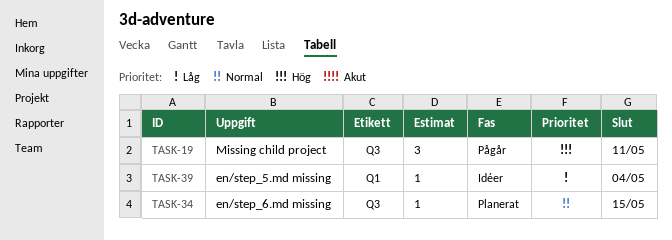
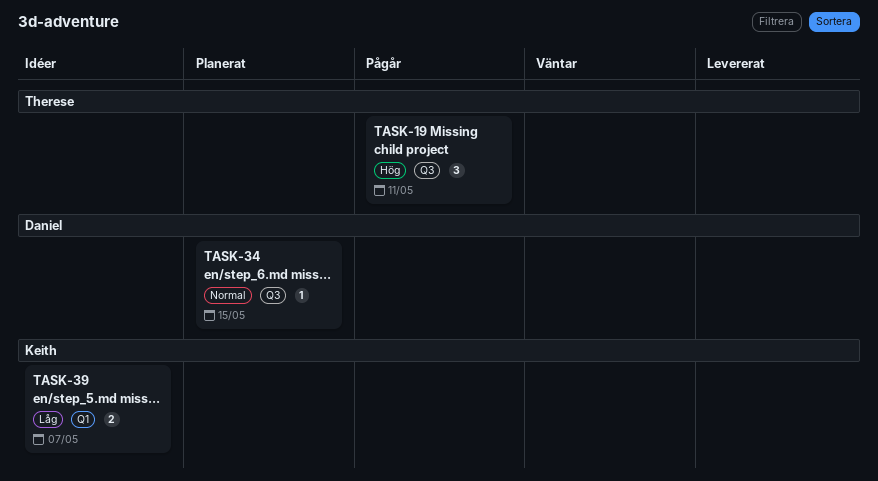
TASK-39, estimate: 1 -> 2
TASK-39, due: May 4 -> May 7

